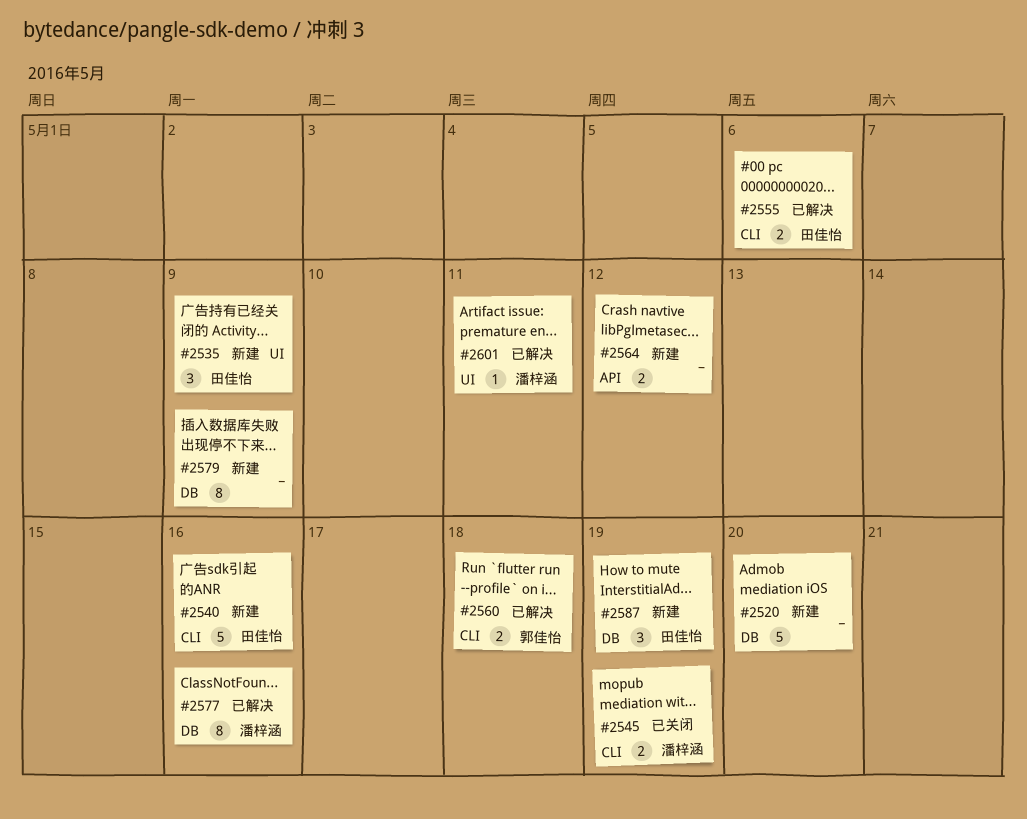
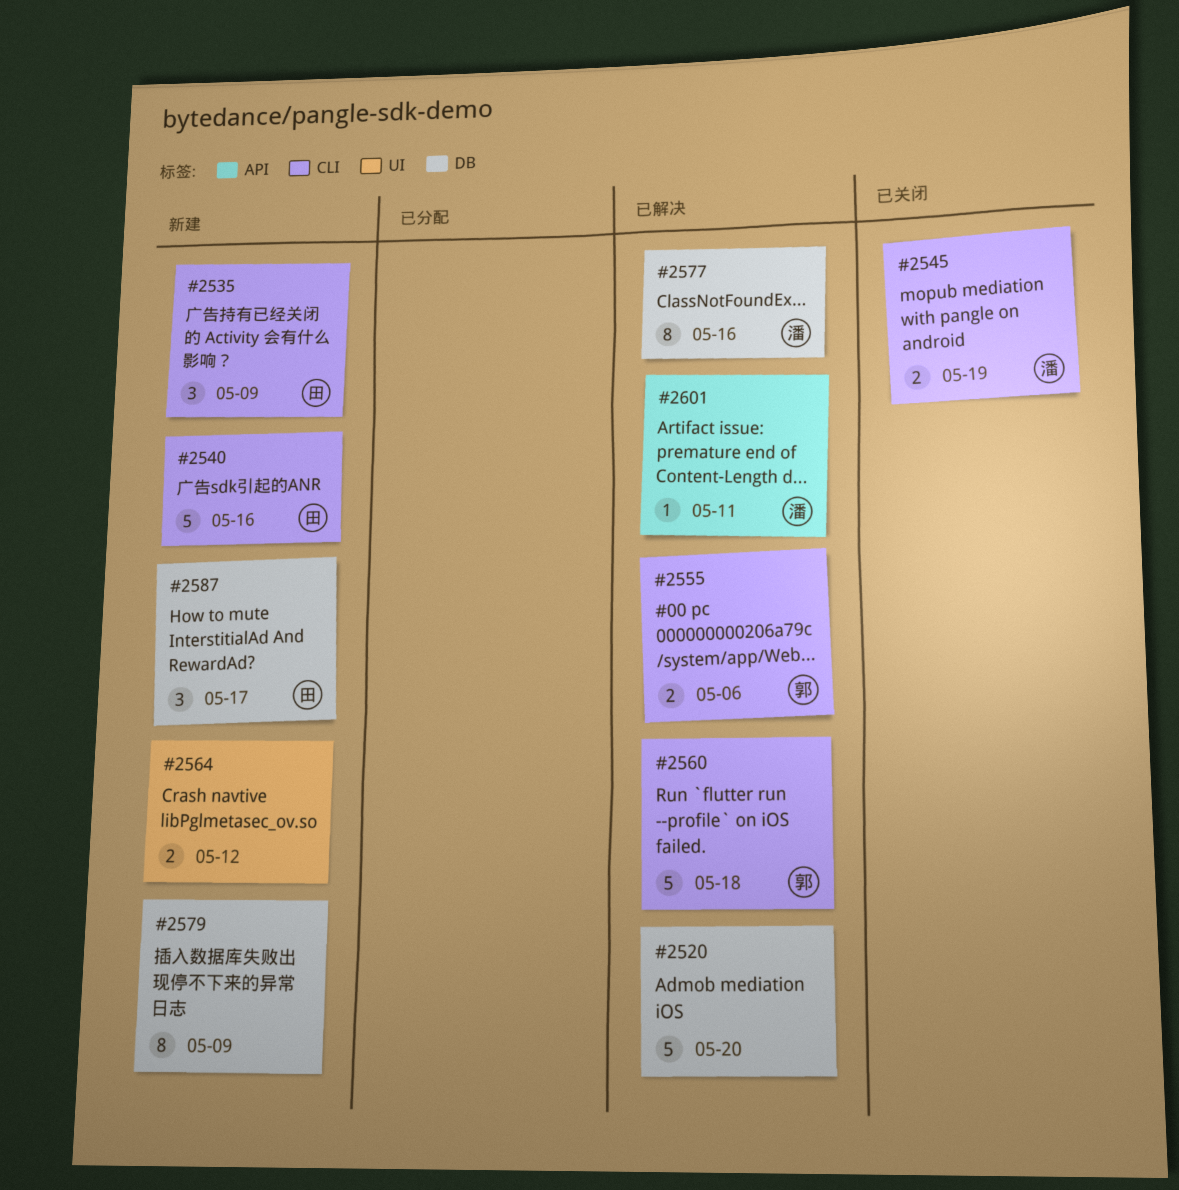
#2520, status: 新建 -> 已解决
#2535, label: UI -> CLI
#2555, owner: 田佳怡 -> 郭佳怡
#2560, estimate: 2 -> 5
#2564, label: API -> UI
#2587, due: May 19 -> May 17
#2601, label: UI -> API

